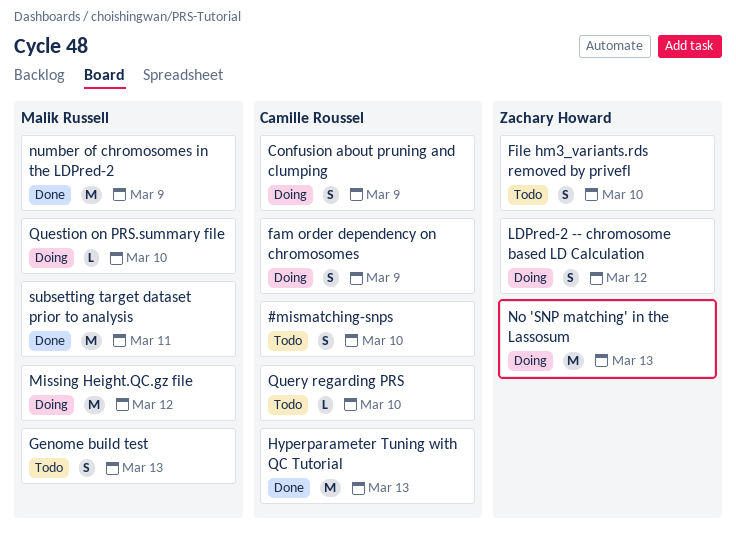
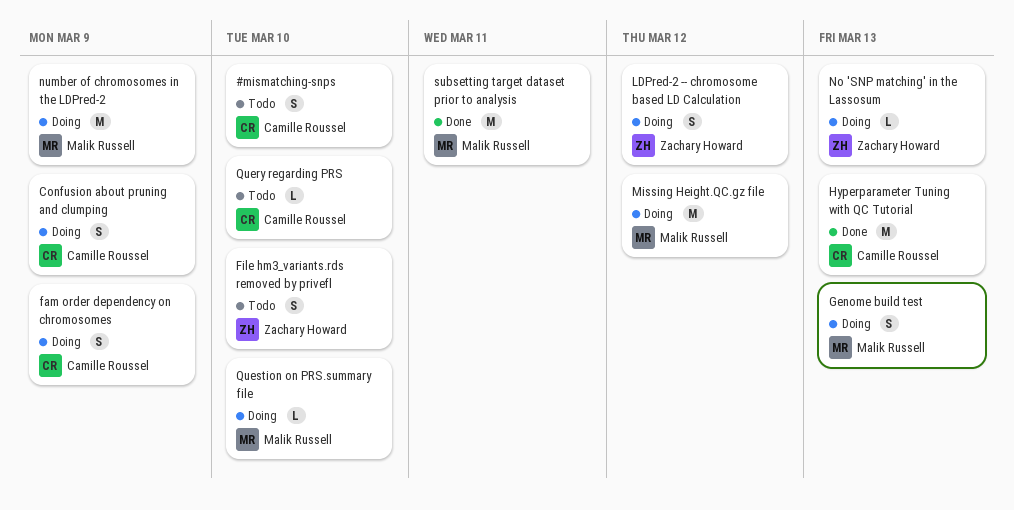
Genome build test, status: Todo -> Doing
No 'SNP matching' in the Lassosum, estimate: M -> L
number of chromosomes in the LDPred-2, status: Done -> Doing

